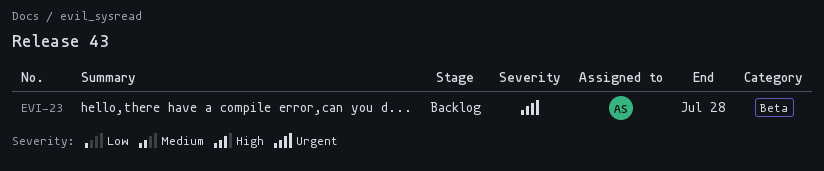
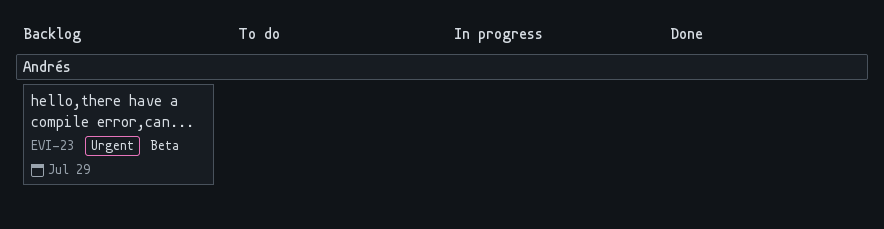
EVI-23, due: Jul 28 -> Jul 29

